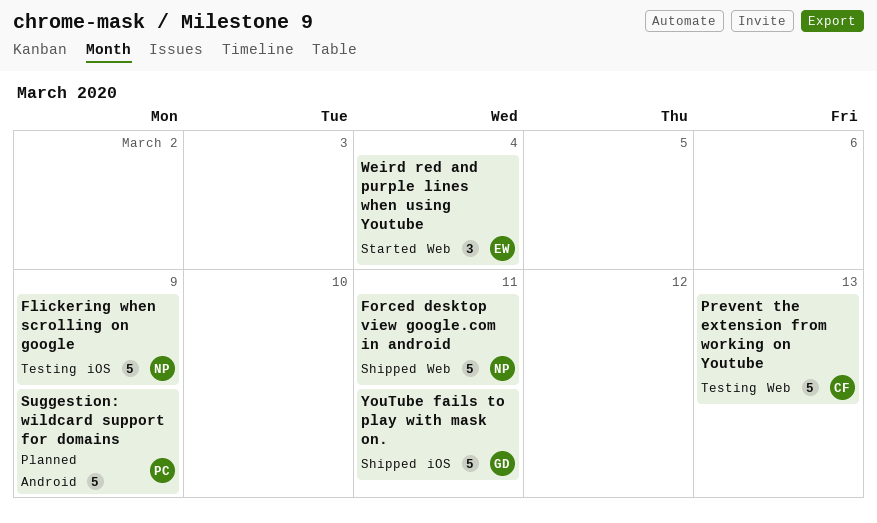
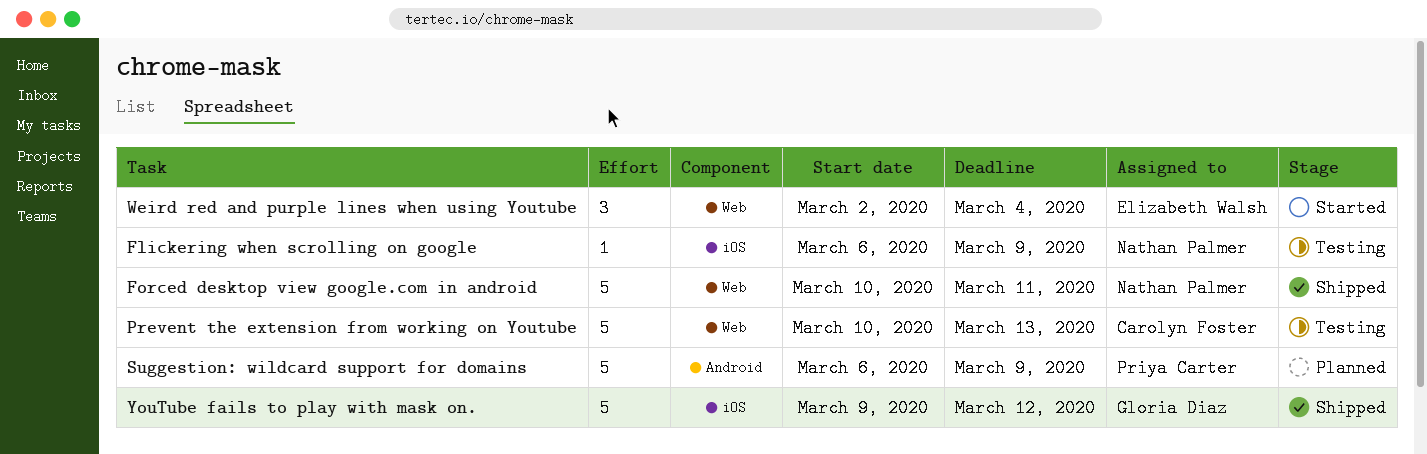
Flickering when scrolling on google, estimate: 5 -> 1
YouTube fails to play with mask on., due: Mar 11 -> Mar 12

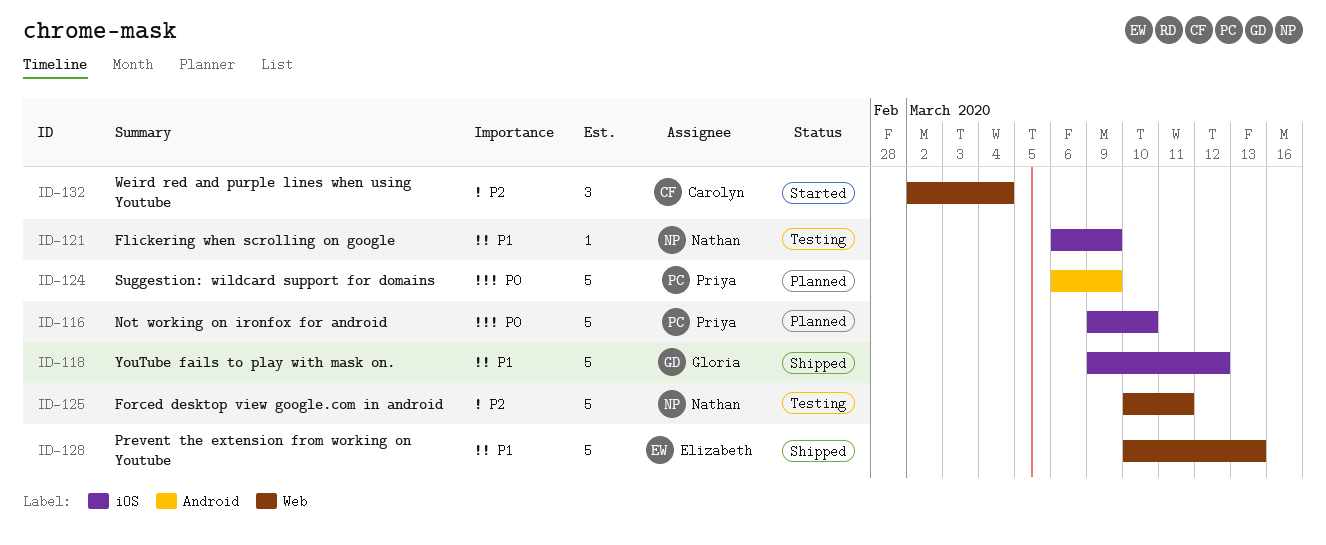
Forced desktop view google.com in android, status: Shipped -> Testing
Not working on ironfox for android: none -> present
Prevent the extension from working on Youtube, status: Testing -> Shipped
Prevent the extension from working on Youtube, owner: Carolyn Foster -> Elizabeth Walsh
Weird red and purple lines when using Youtube, owner: Elizabeth Walsh -> Carolyn Foster

